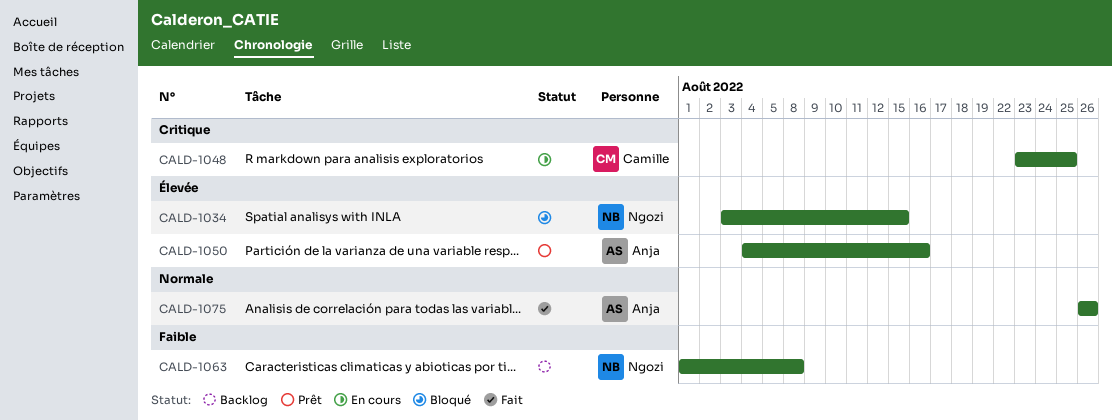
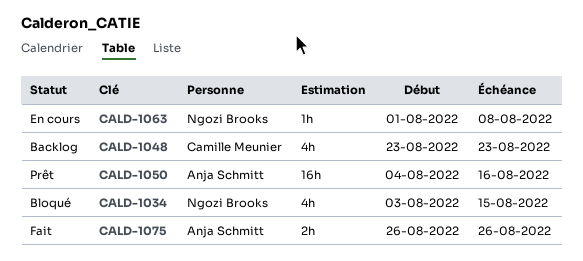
CALD-1048, status: En cours -> Backlog
CALD-1048, due: Aug 25 -> Aug 23
CALD-1063, status: Backlog -> En cours

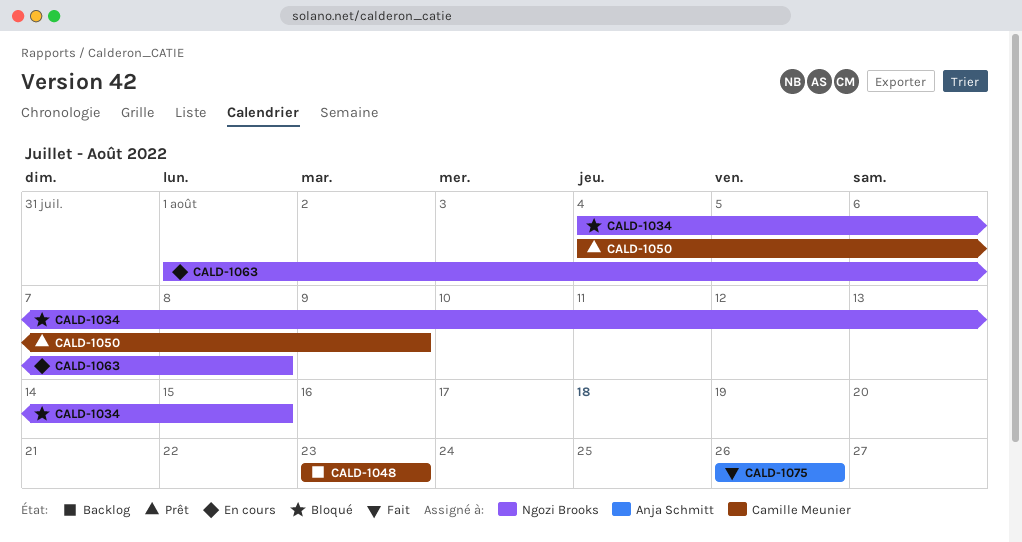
CALD-1034, start: Aug 3 -> Aug 4
CALD-1050, owner: Anja Schmitt -> Camille Meunier
CALD-1050, due: Aug 16 -> Aug 9

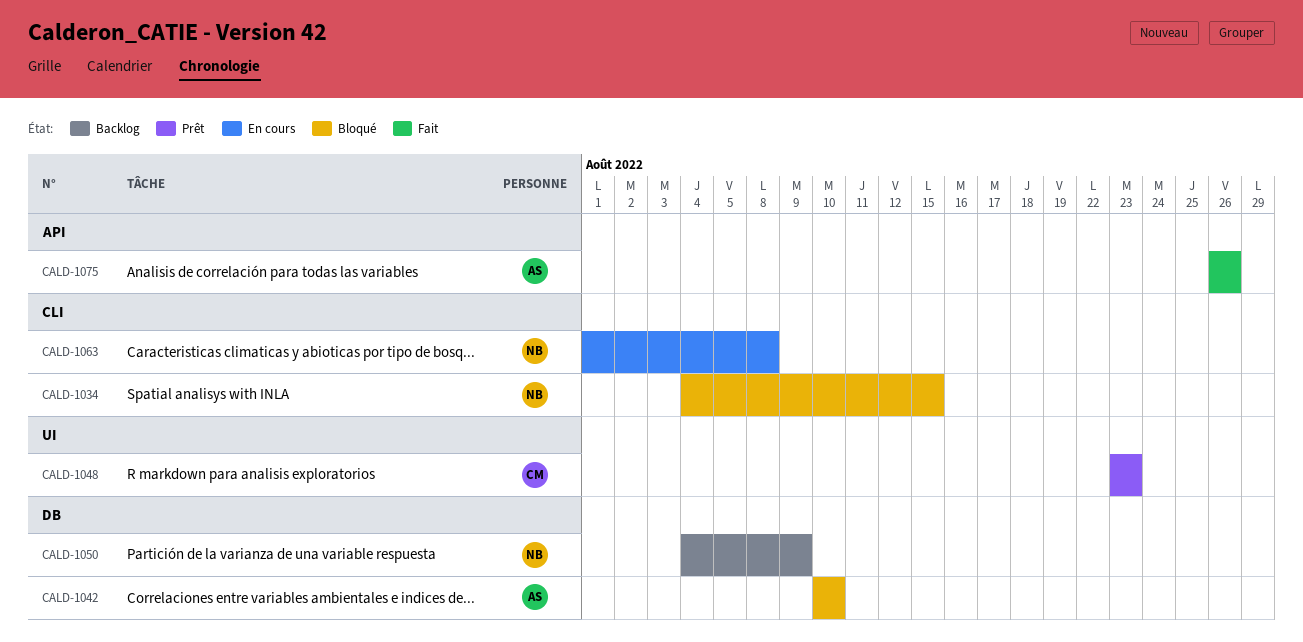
CALD-1042: none -> present
CALD-1048, status: Backlog -> Prêt
CALD-1050, status: Prêt -> Backlog
CALD-1050, owner: Camille Meunier -> Ngozi Brooks

